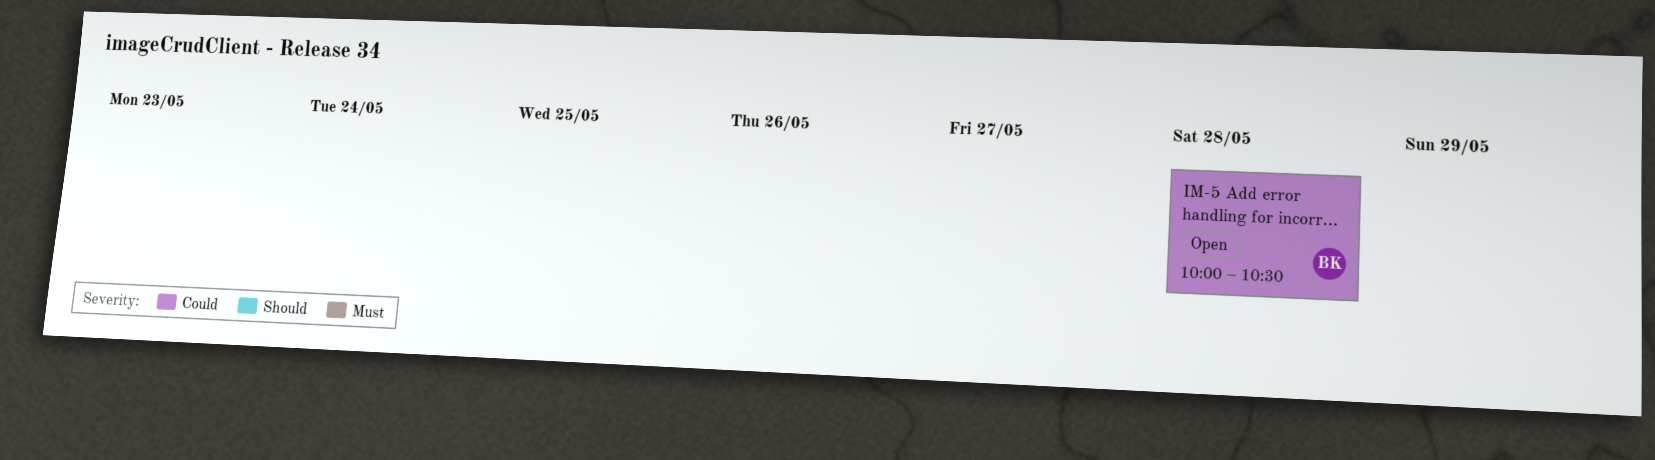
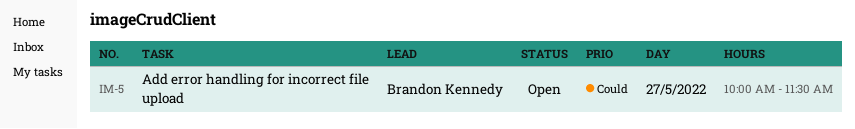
IM-5, day: May 28 -> May 27
IM-5, ends: 10:30 -> 11:30

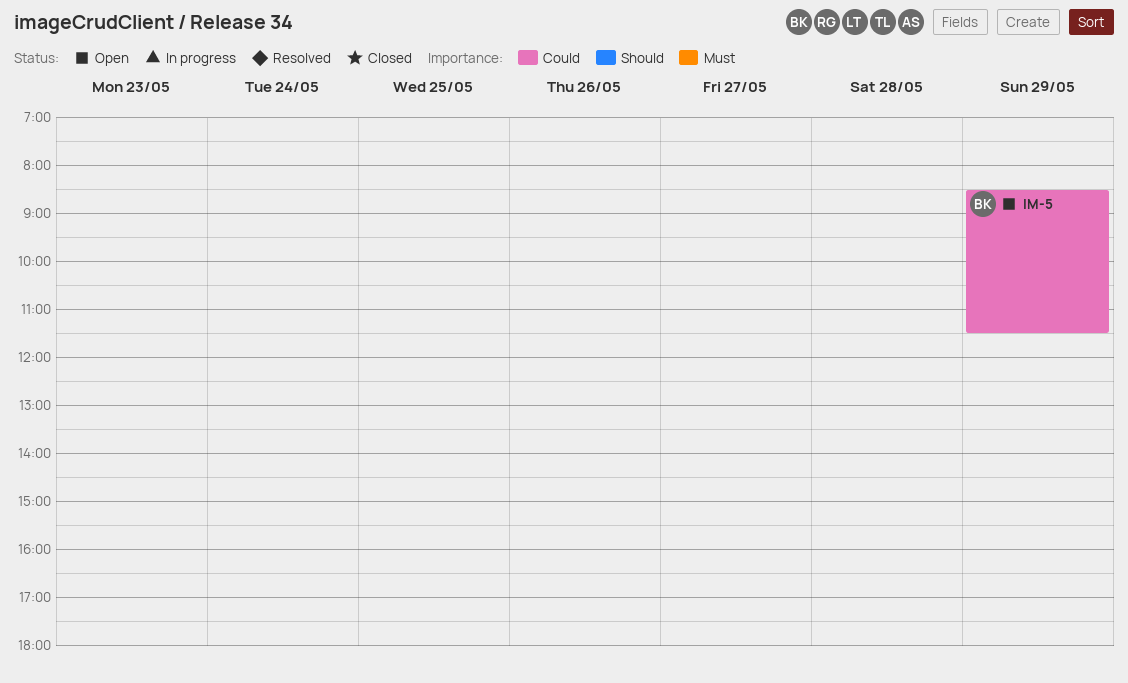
IM-5, day: May 27 -> May 29
IM-5, begins: 10:00 -> 08:30

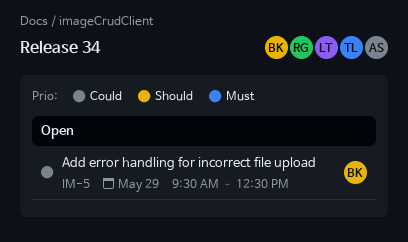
IM-5, begins: 08:30 -> 09:30
IM-5, ends: 11:30 -> 12:30

